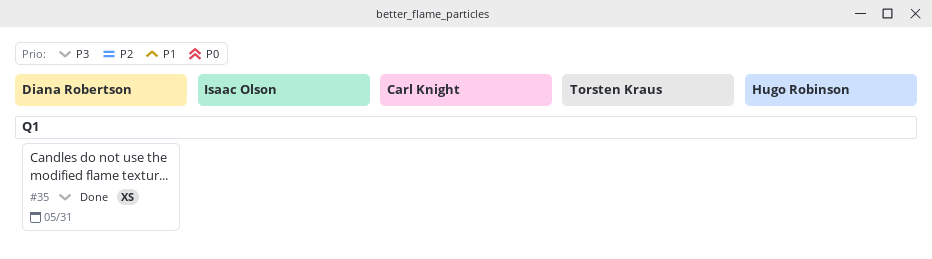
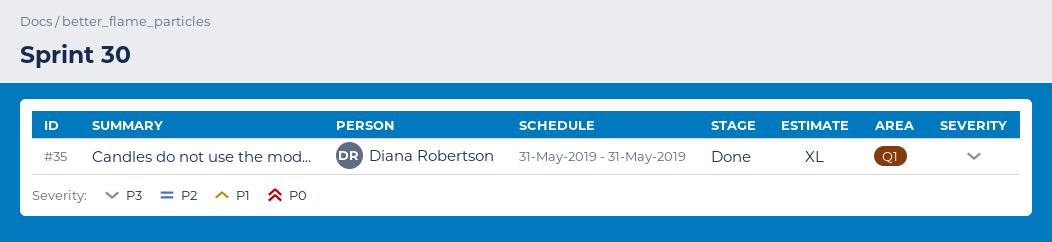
#35, estimate: XS -> XL

